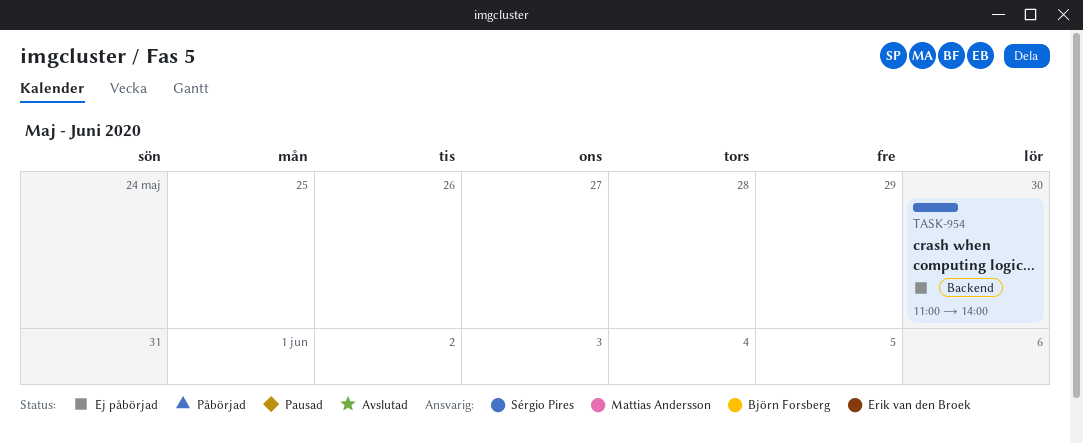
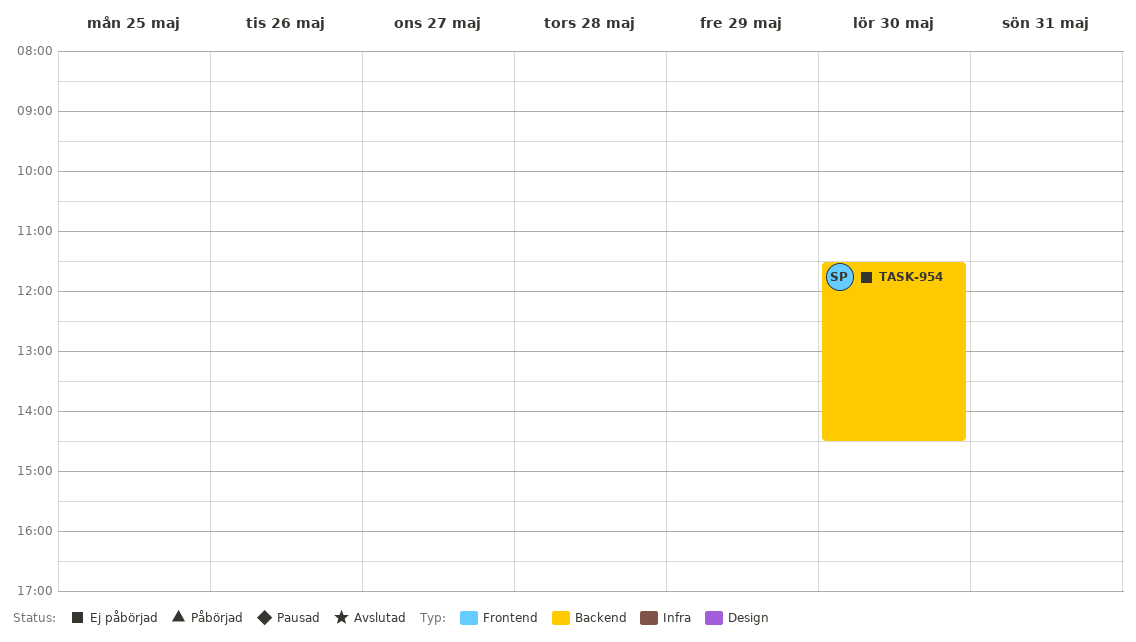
TASK-954, begins: 11:00 -> 11:30
TASK-954, ends: 14:00 -> 14:30

